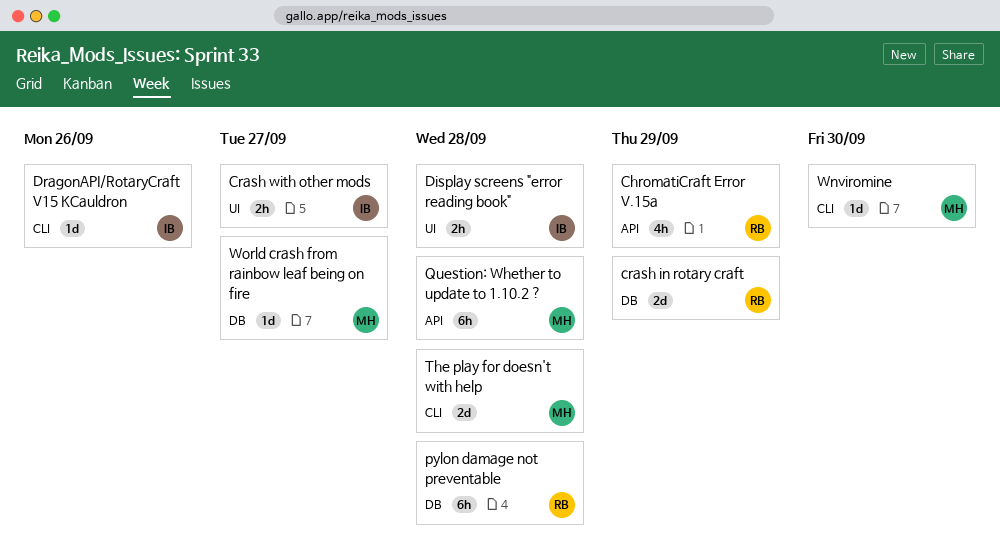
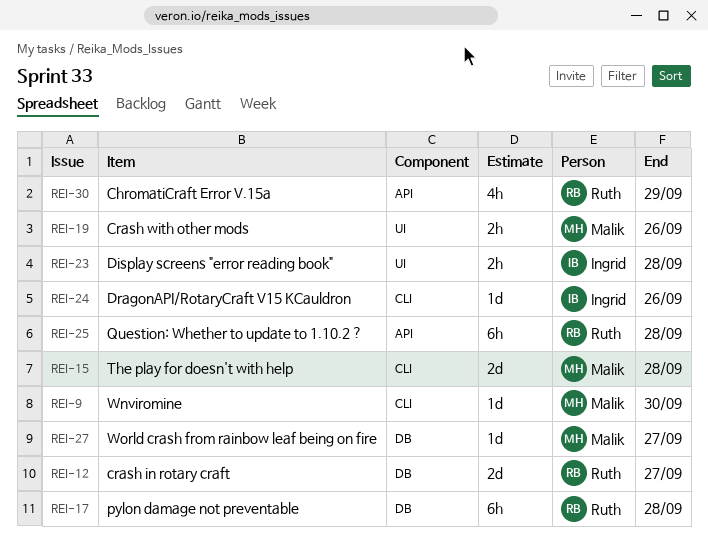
crash in rotary craft, due: Sep 29 -> Sep 27
Crash with other mods, owner: Ingrid -> Malik
Crash with other mods, due: Sep 27 -> Sep 26
Question: Whether to update to 1.10.2 ?, owner: Malik -> Ruth

